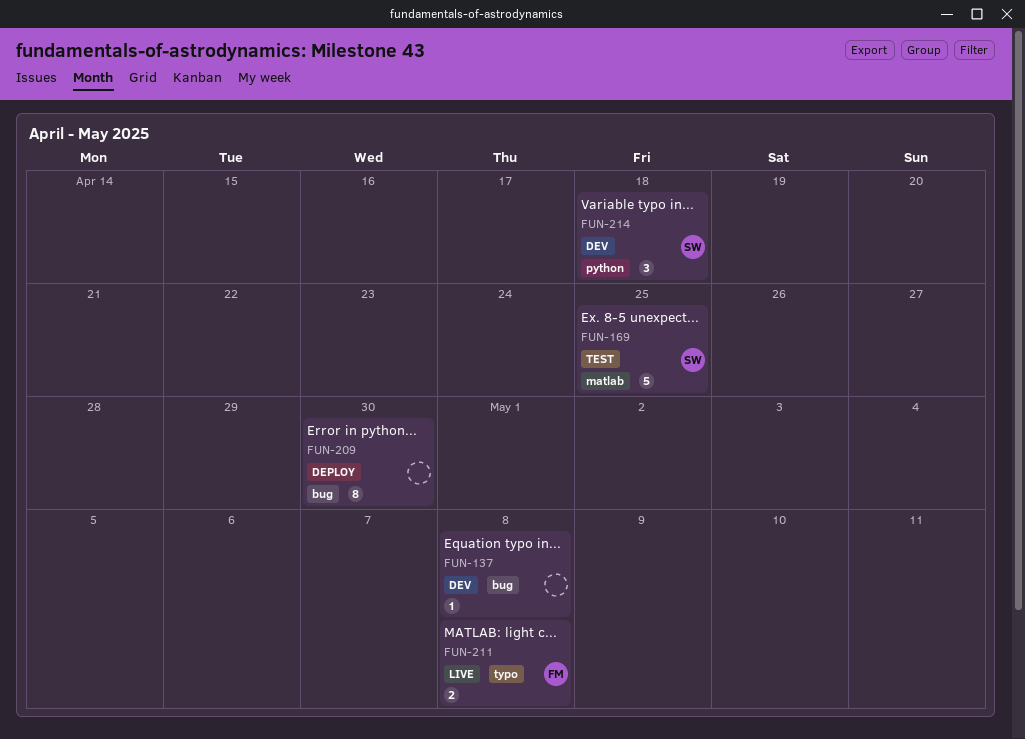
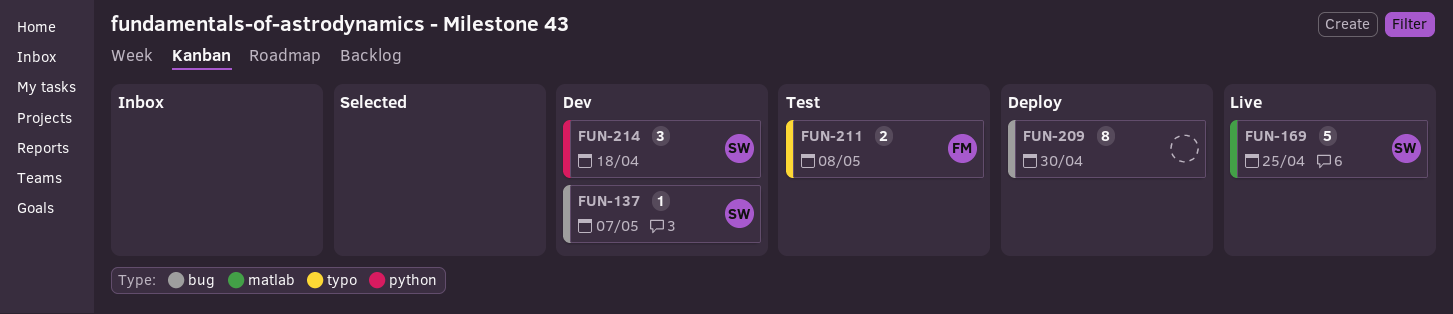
FUN-137, owner: none -> SW
FUN-137, due: May 8 -> May 7
FUN-169, status: Test -> Live
FUN-211, status: Live -> Test

